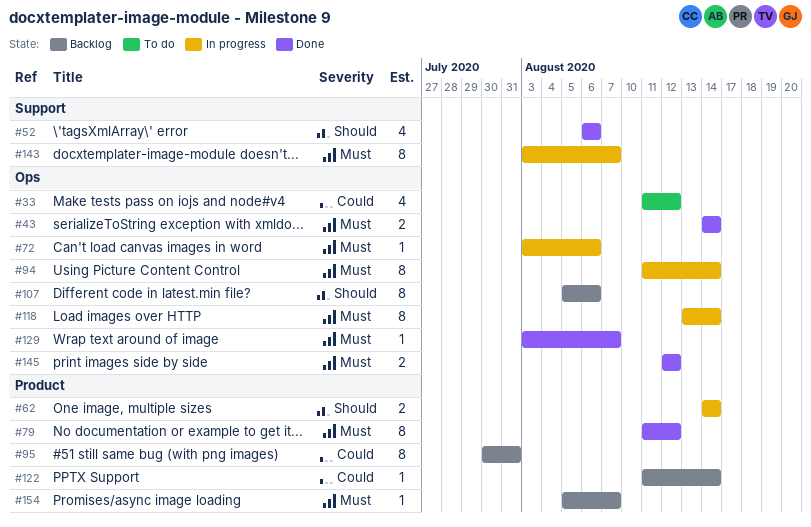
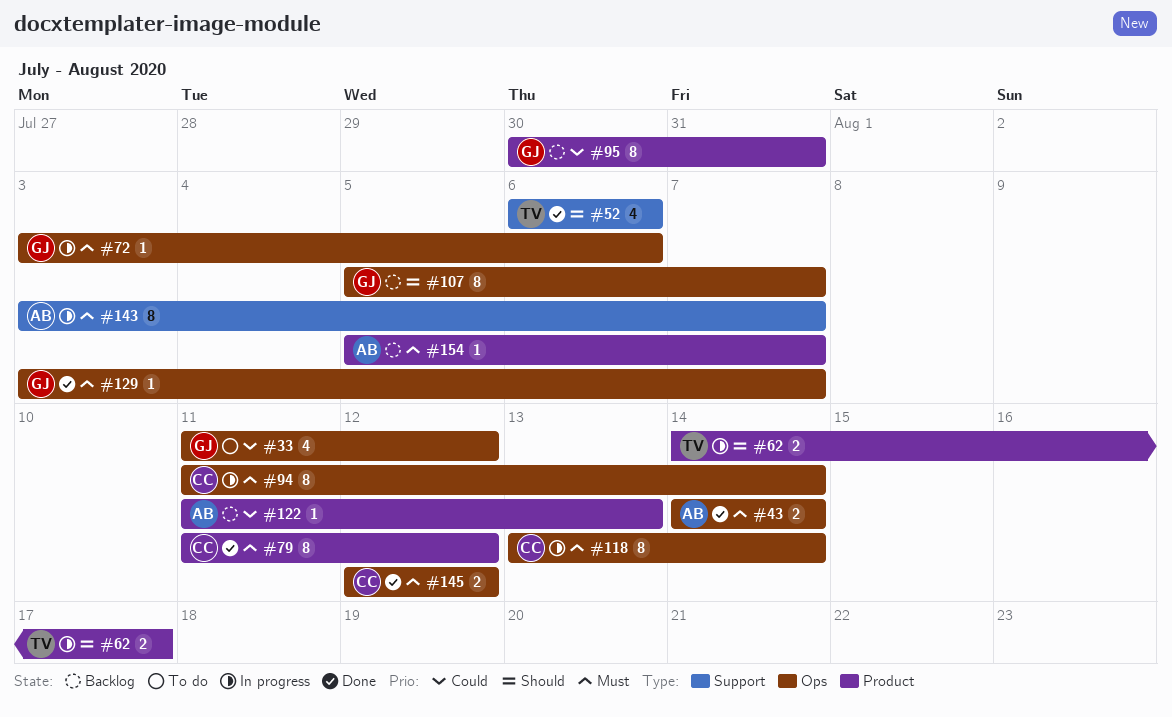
#62, due: Aug 14 -> Aug 17
#107, due: Aug 6 -> Aug 7
#122, due: Aug 14 -> Aug 13

